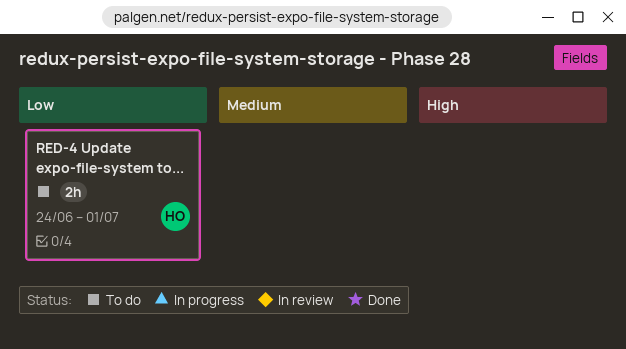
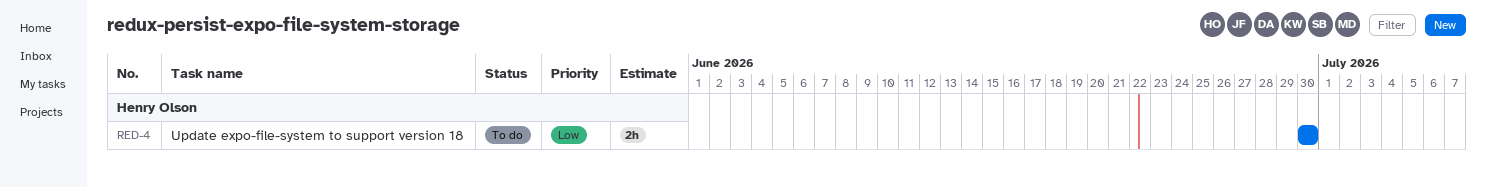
RED-4, start: Jun 24 -> Jun 30
RED-4, due: Jul 1 -> Jun 30

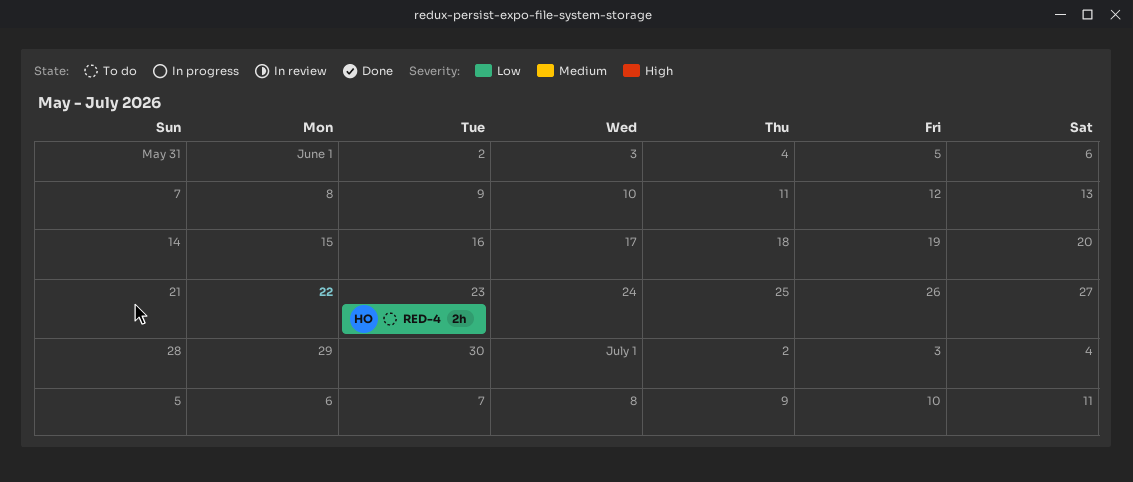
RED-4, start: Jun 30 -> Jun 23
RED-4, due: Jun 30 -> Jun 23

